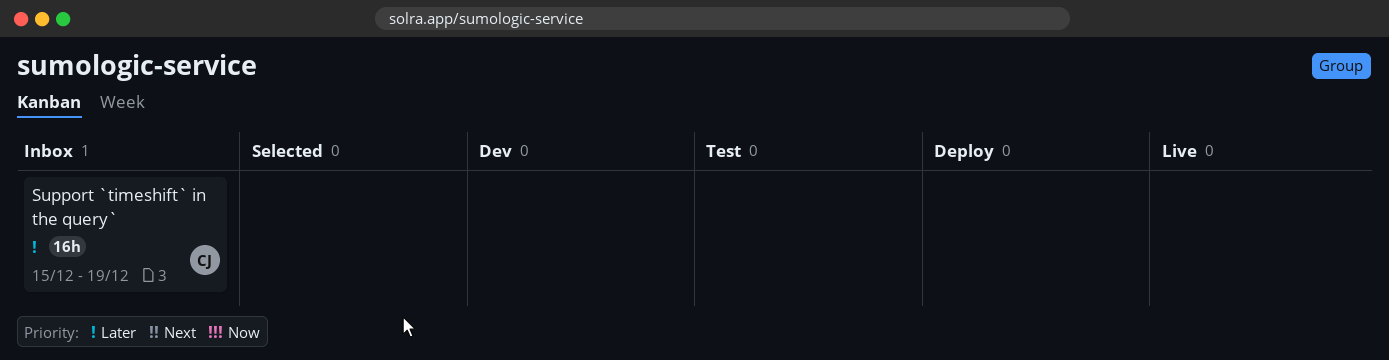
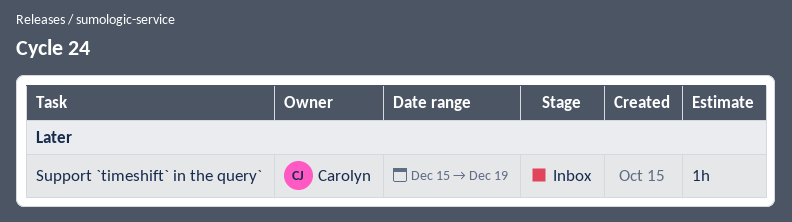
Support `timeshift` in the query`, estimate: 16h -> 1h

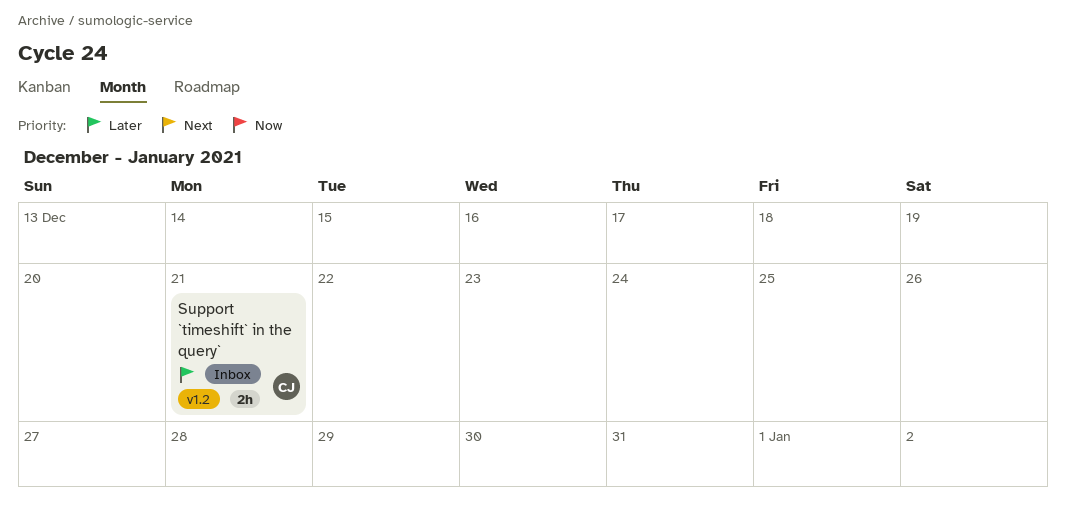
Support `timeshift` in the query`, estimate: 1h -> 2h
Support `timeshift` in the query`, due: Dec 19 -> Dec 21

